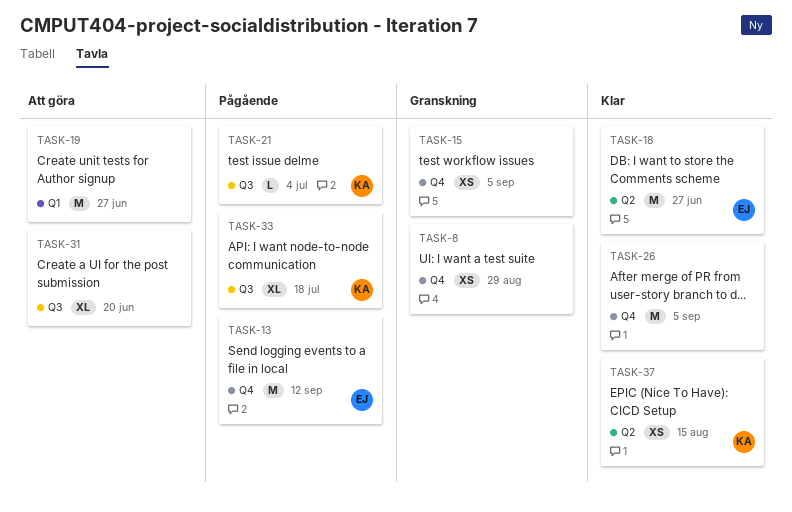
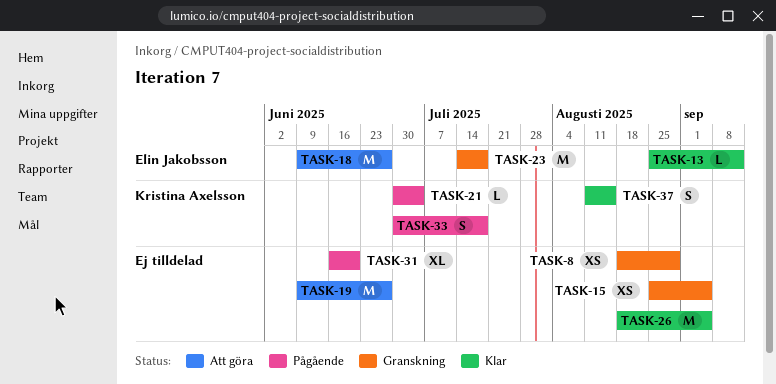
TASK-13, status: Pågående -> Klar
TASK-13, estimate: M -> L
TASK-18, status: Klar -> Att göra
TASK-23: none -> present
TASK-31, status: Att göra -> Pågående
TASK-33, estimate: XL -> S
TASK-37, estimate: XS -> S

